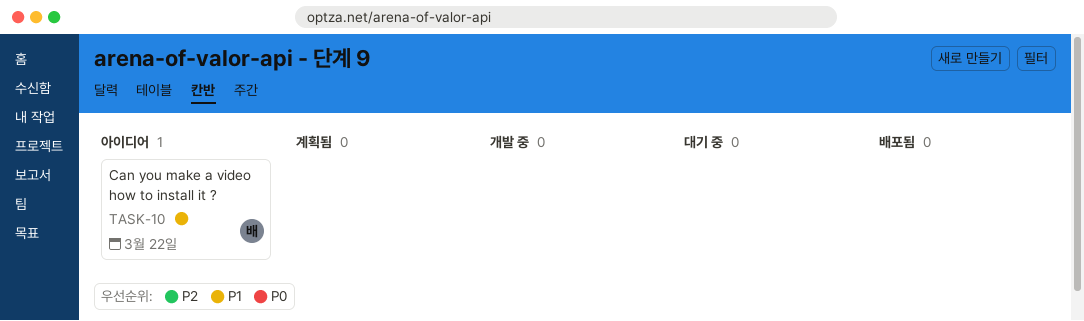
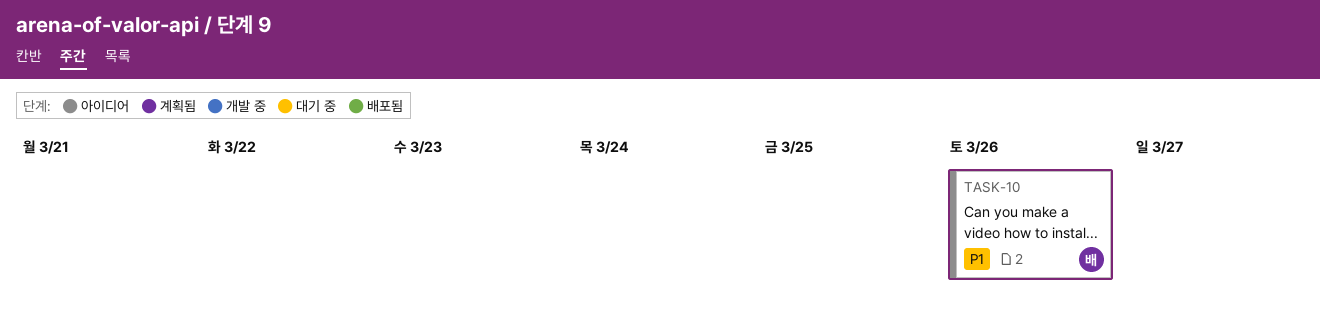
TASK-10, due: Mar 22 -> Mar 26

